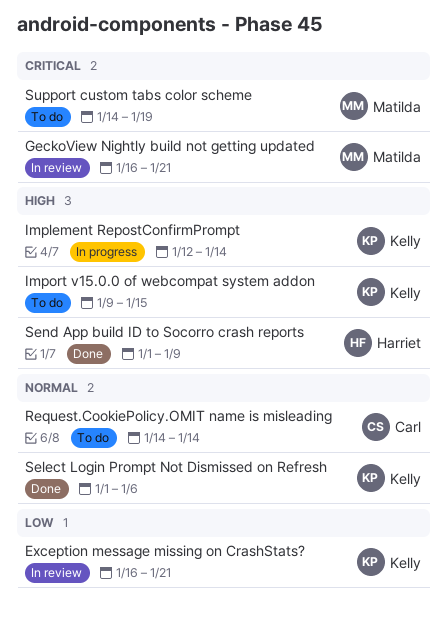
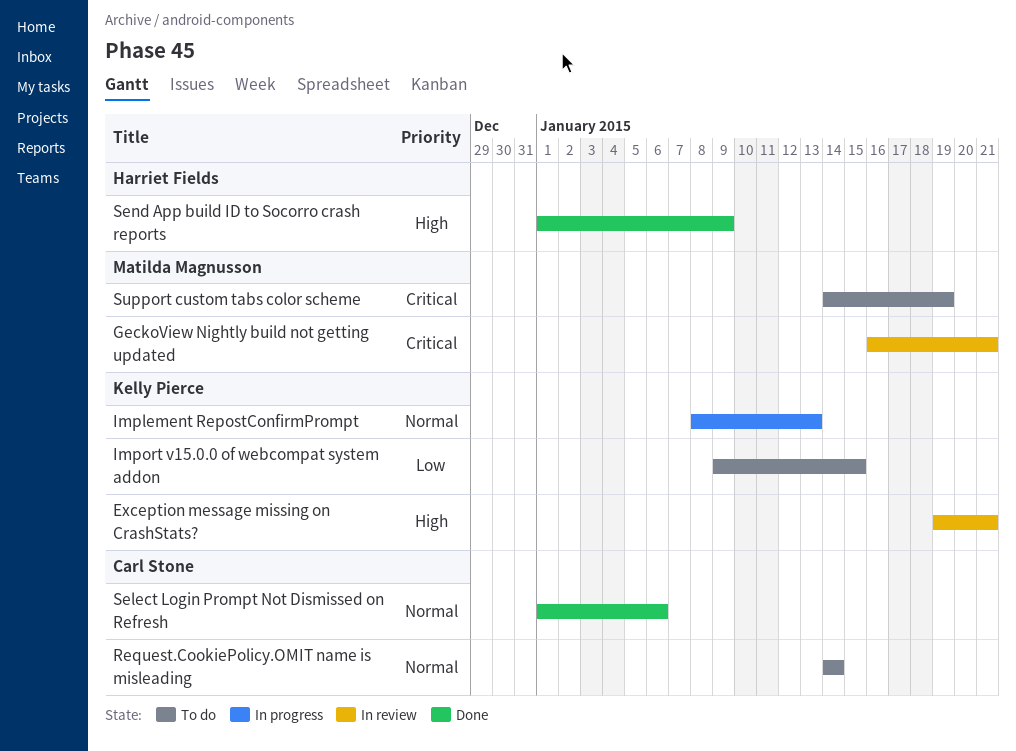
Exception message missing on CrashStats?, priority: Low -> High
Exception message missing on CrashStats?, start: Jan 16 -> Jan 19
Implement RepostConfirmPrompt, priority: High -> Normal
Implement RepostConfirmPrompt, start: Jan 12 -> Jan 8
Implement RepostConfirmPrompt, due: Jan 14 -> Jan 13
Import v15.0.0 of webcompat system addon, priority: High -> Low
Select Login Prompt Not Dismissed on Refresh, owner: Kelly Pierce -> Carl Stone

